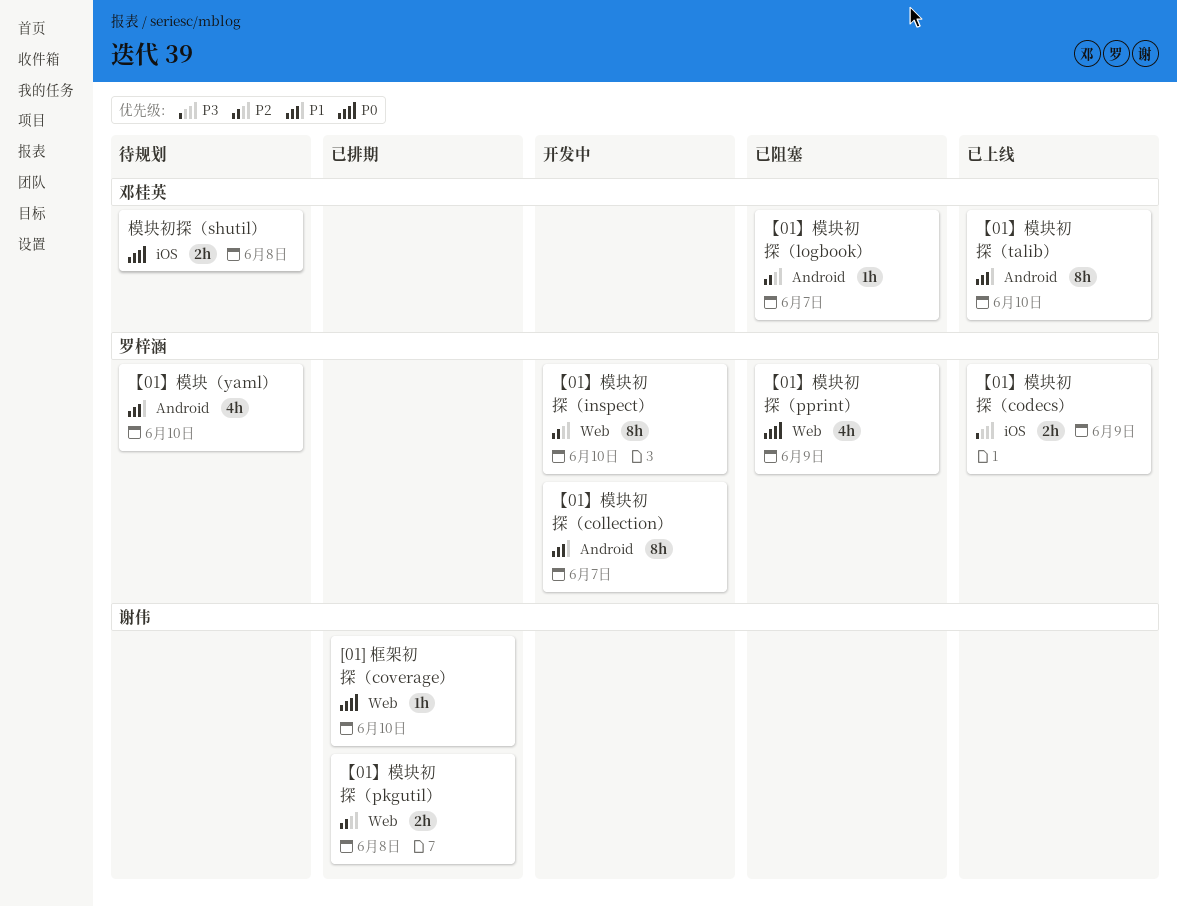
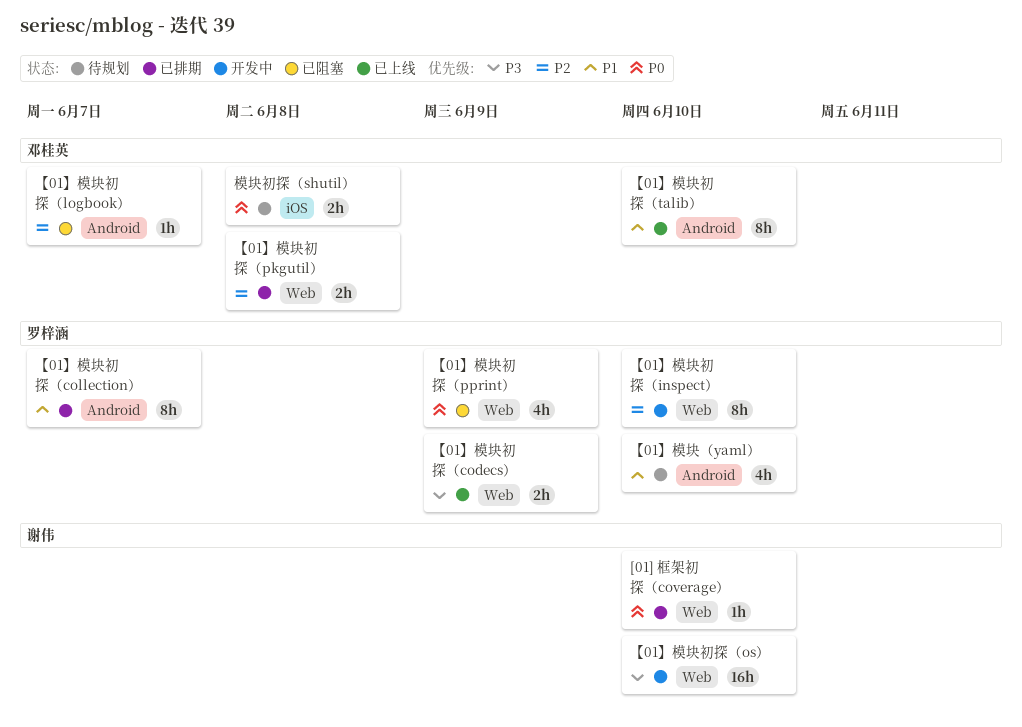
【01】模块初探（codecs）, label: iOS -> Web
【01】模块初探（collection）, status: 开发中 -> 已排期
【01】模块初探（os）: none -> present
【01】模块初探（pkgutil）, owner: 谢伟 -> 邓桂英

